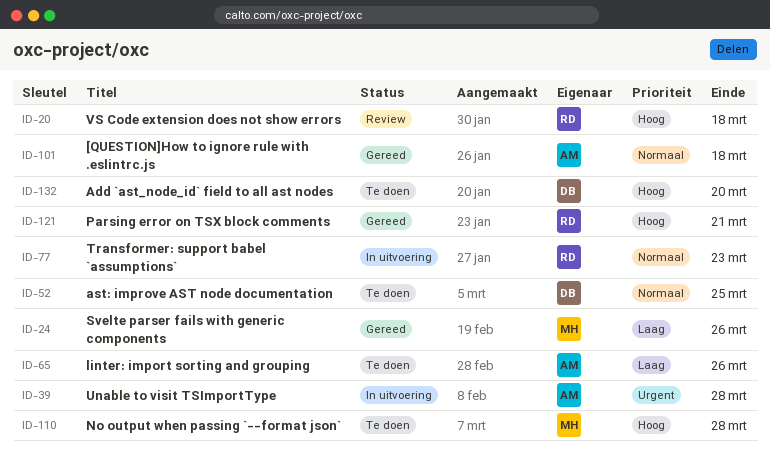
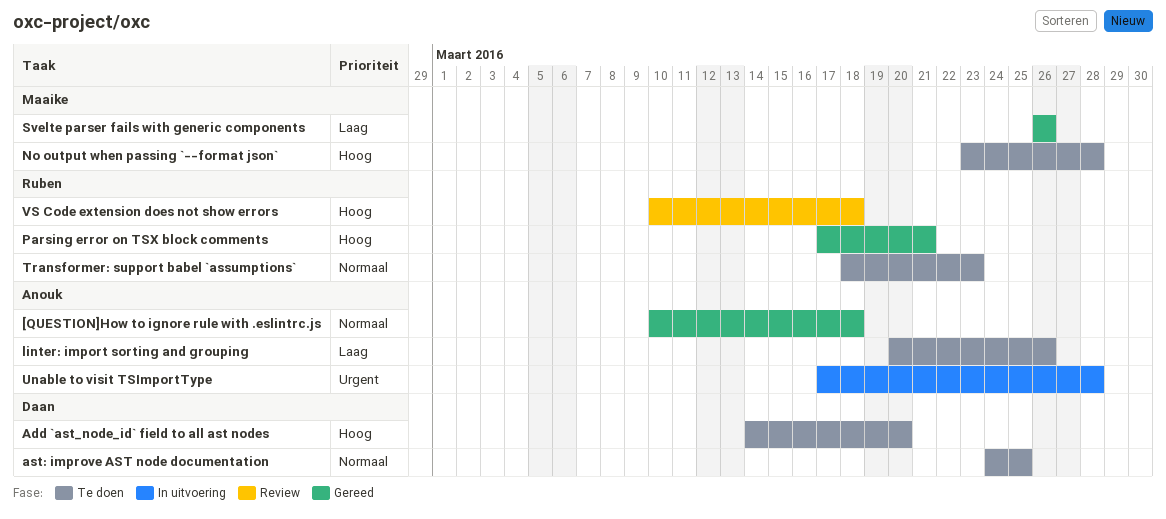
Transformer: support babel `assumptions`, status: In uitvoering -> Te doen

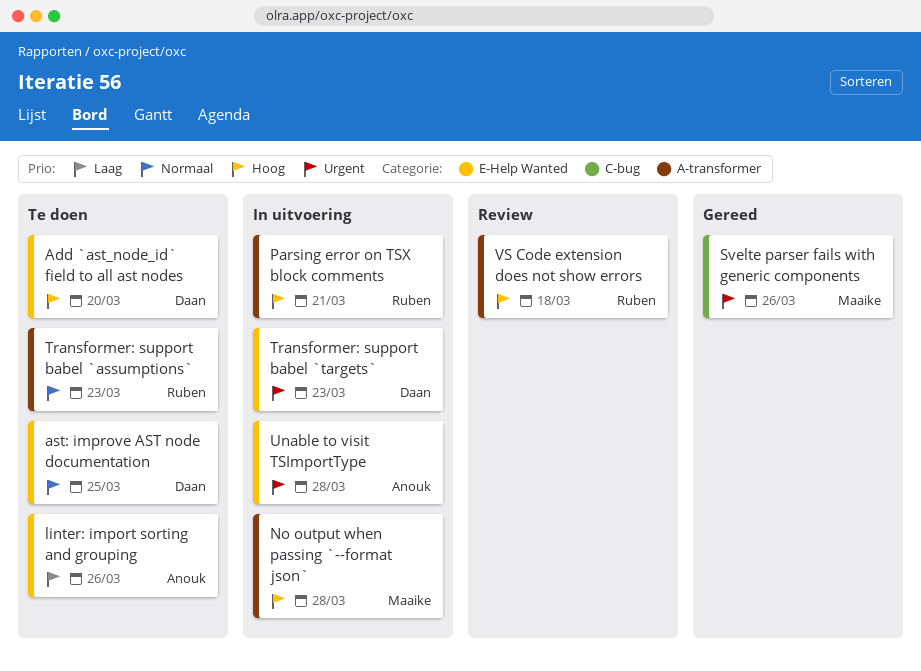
[QUESTION]How to ignore rule with .eslintrc.js: present -> none
No output when passing `--format json`, status: Te doen -> In uitvoering
Parsing error on TSX block comments, status: Gereed -> In uitvoering
Svelte parser fails with generic components, priority: Laag -> Urgent
Transformer: support babel `targets`: none -> present

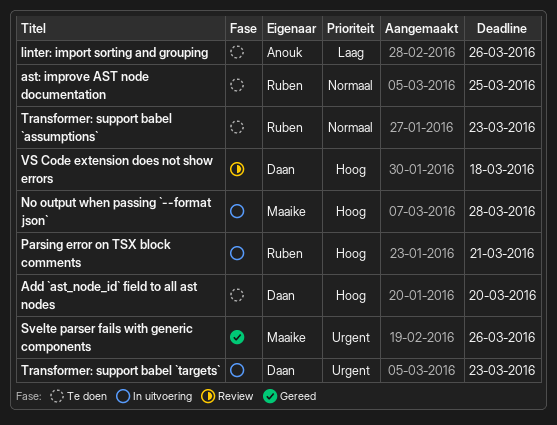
ast: improve AST node documentation, owner: Daan -> Ruben
Unable to visit TSImportType: present -> none
VS Code extension does not show errors, owner: Ruben -> Daan

